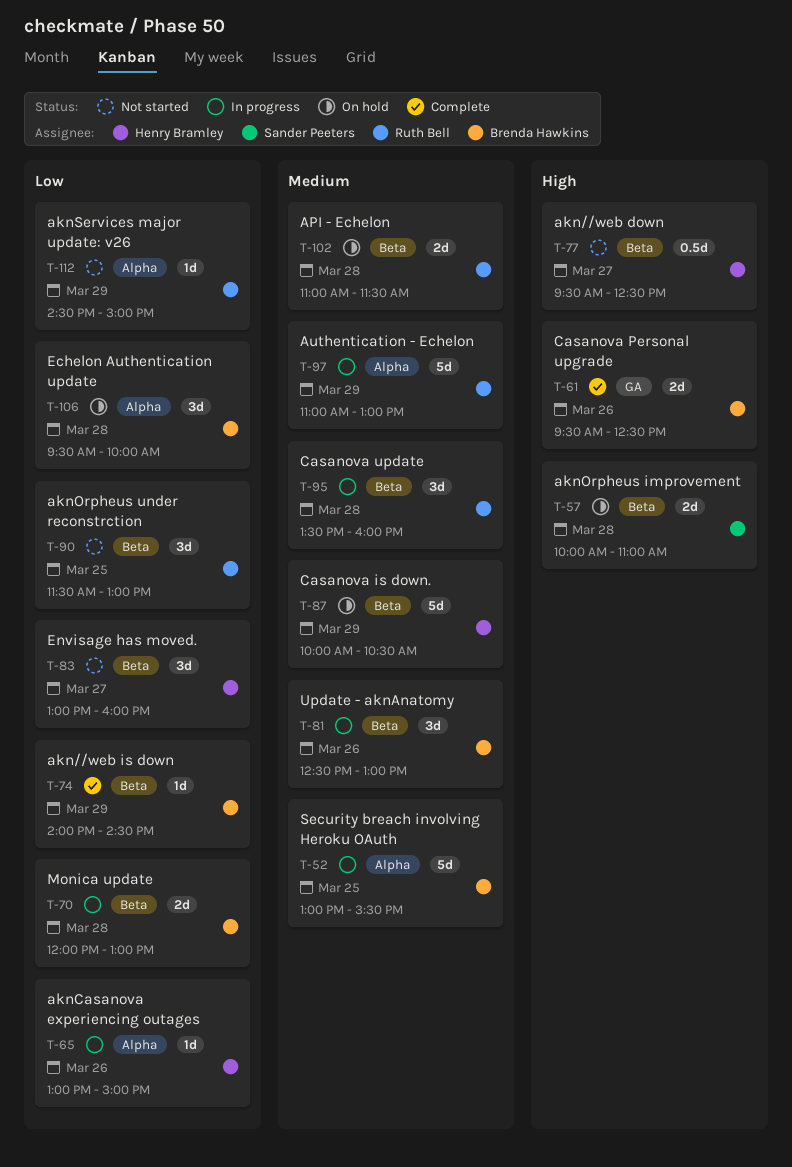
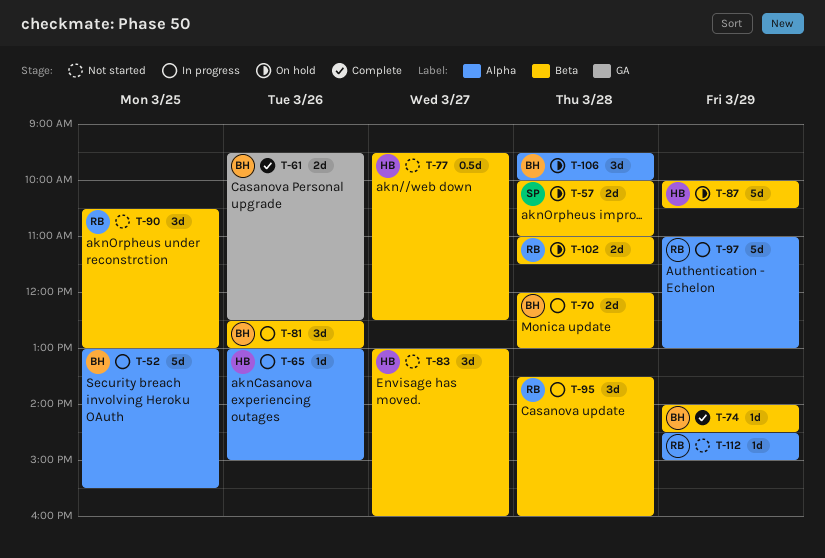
T-90, begins: 11:30 -> 10:30

